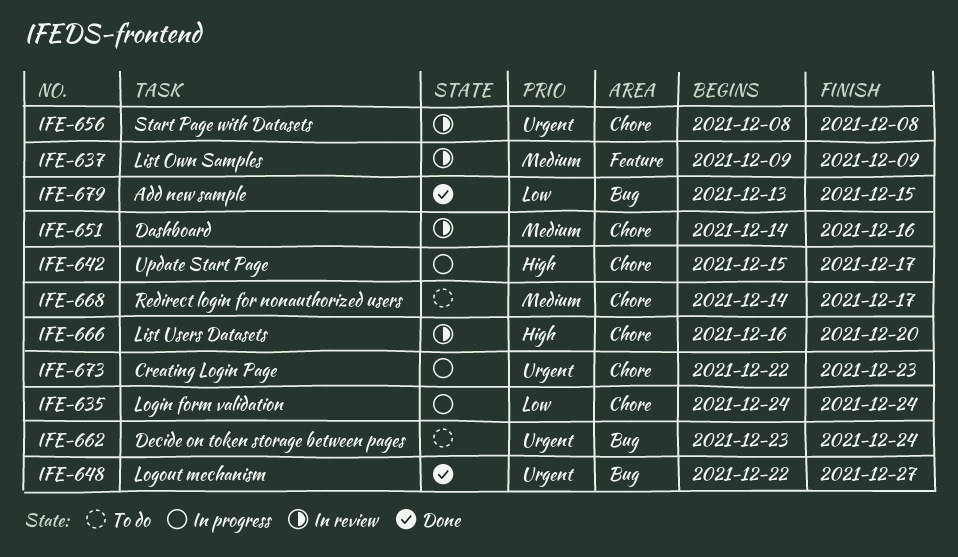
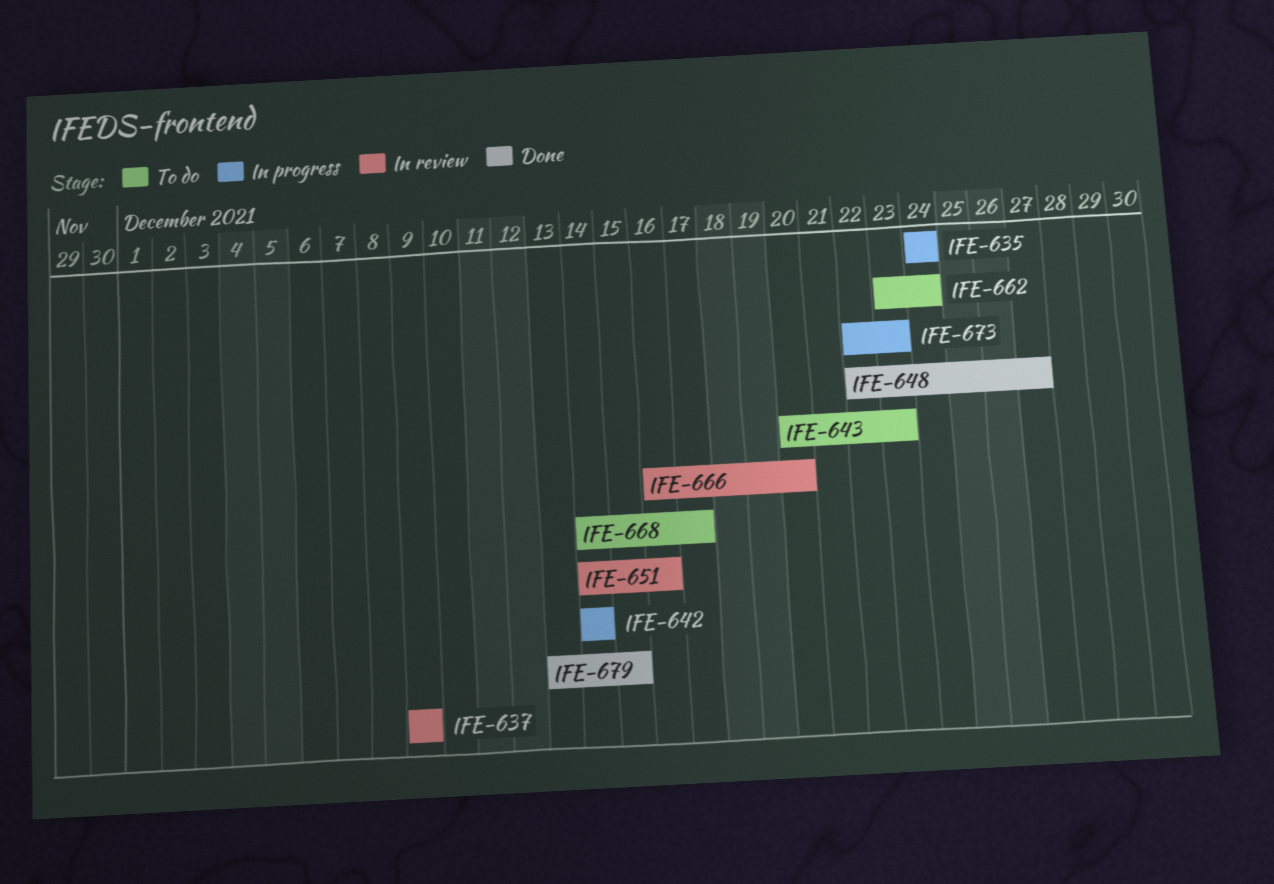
IFE-642, start: Dec 15 -> Dec 14
IFE-642, due: Dec 17 -> Dec 14
IFE-643: none -> present
IFE-656: present -> none

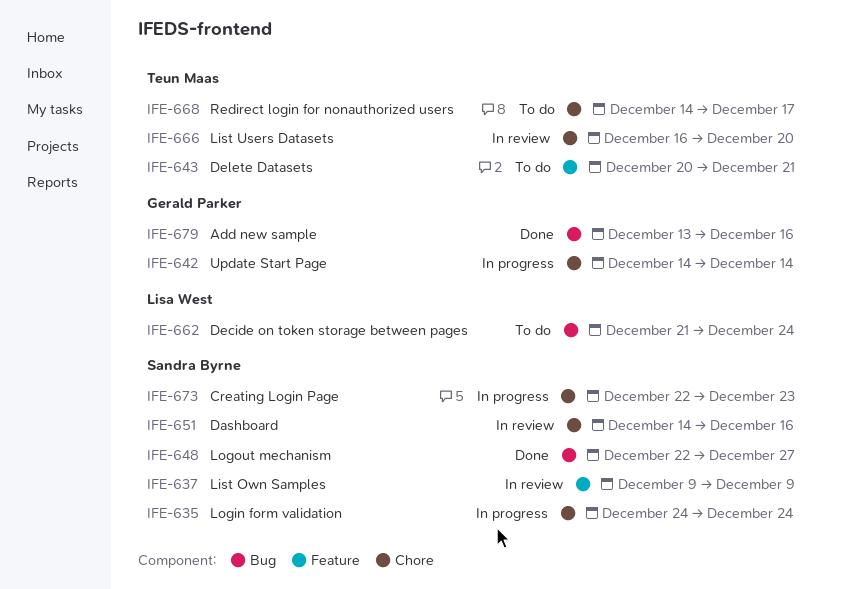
IFE-643, due: Dec 23 -> Dec 21
IFE-662, start: Dec 23 -> Dec 21
IFE-679, due: Dec 15 -> Dec 16

